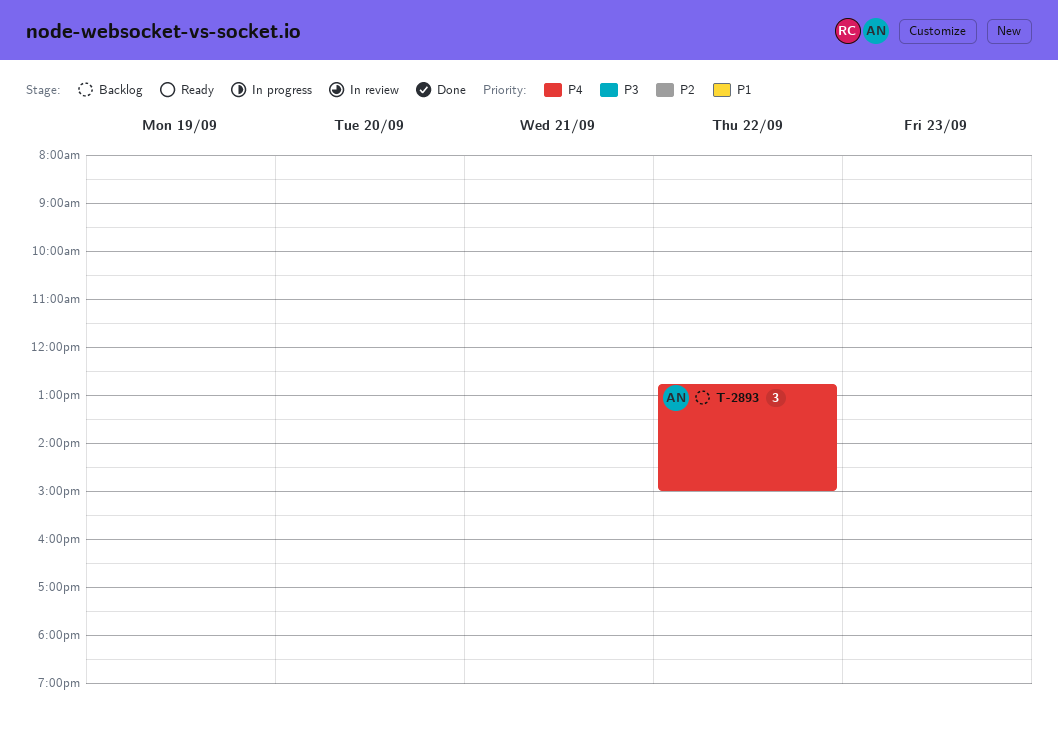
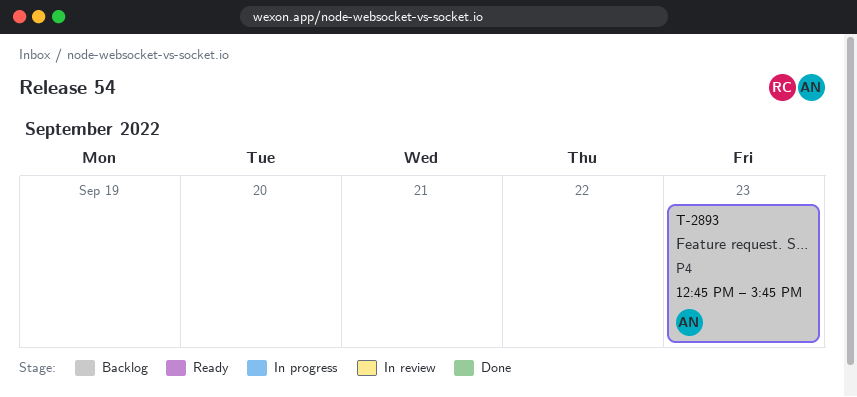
T-2893, day: Sep 22 -> Sep 23
T-2893, ends: 15:00 -> 15:45

